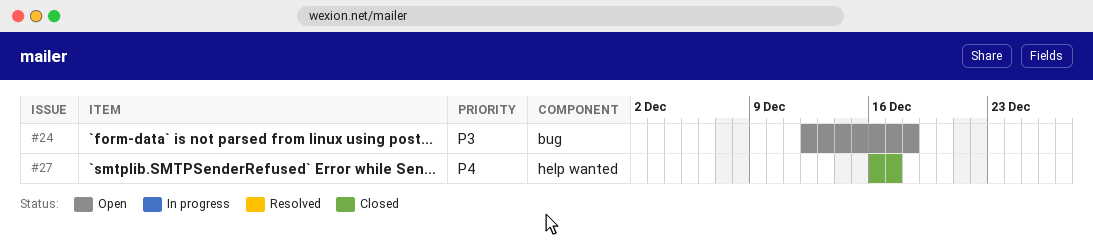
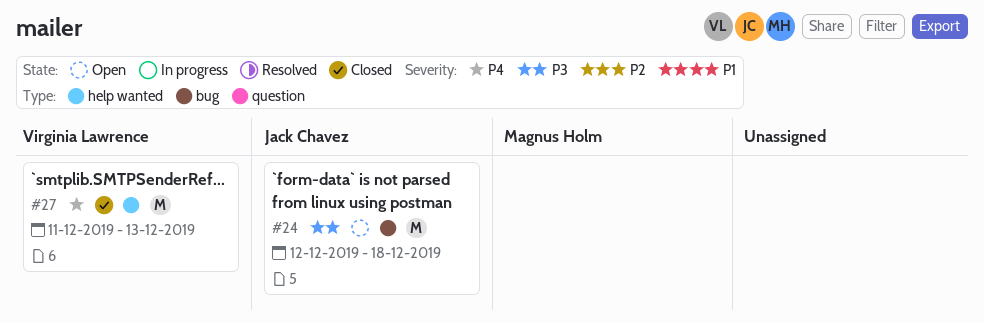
#27, start: Dec 16 -> Dec 11
#27, due: Dec 17 -> Dec 13

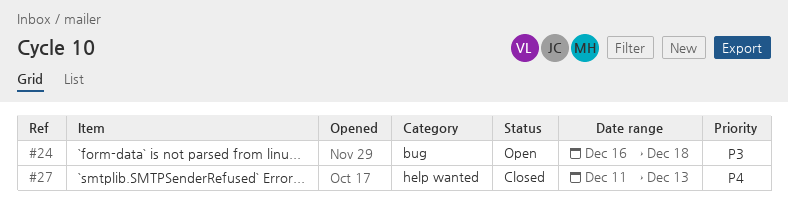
#24, start: Dec 12 -> Dec 16

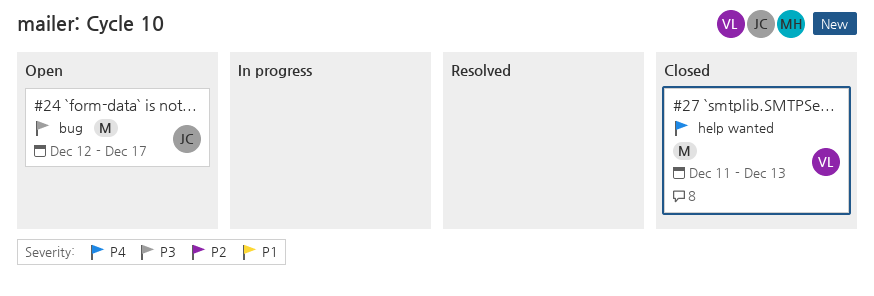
#24, start: Dec 16 -> Dec 12
#24, due: Dec 18 -> Dec 17

